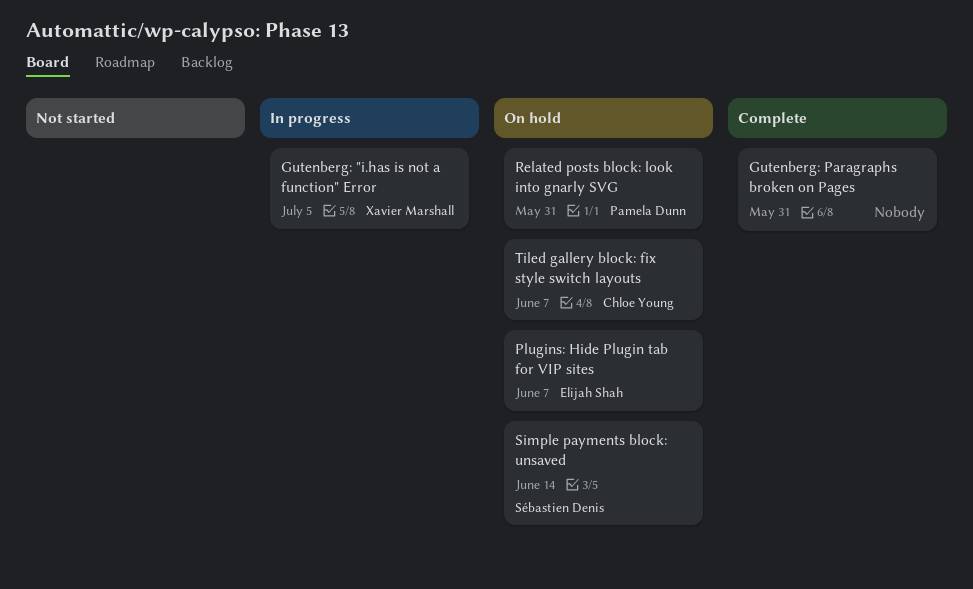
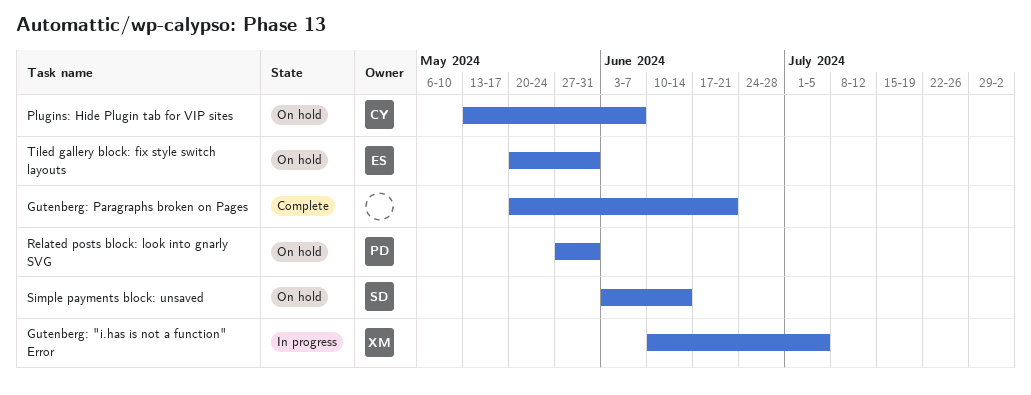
Gutenberg: Paragraphs broken on Pages, due: May 31 -> Jun 21
Plugins: Hide Plugin tab for VIP sites, owner: Elijah Shah -> Chloe Young
Tiled gallery block: fix style switch layouts, owner: Chloe Young -> Elijah Shah
Tiled gallery block: fix style switch layouts, due: Jun 7 -> May 31

